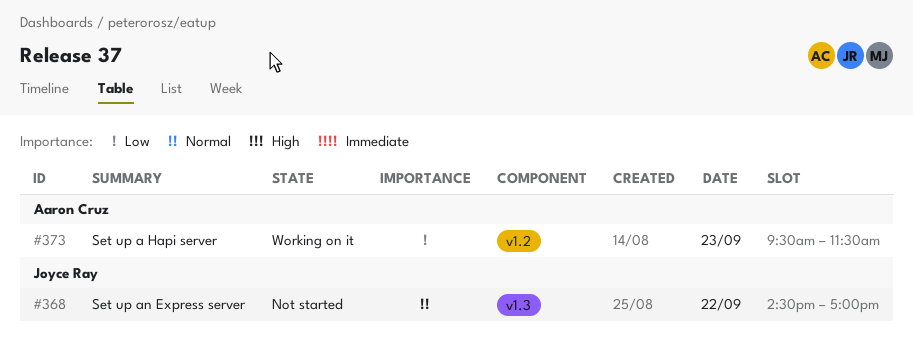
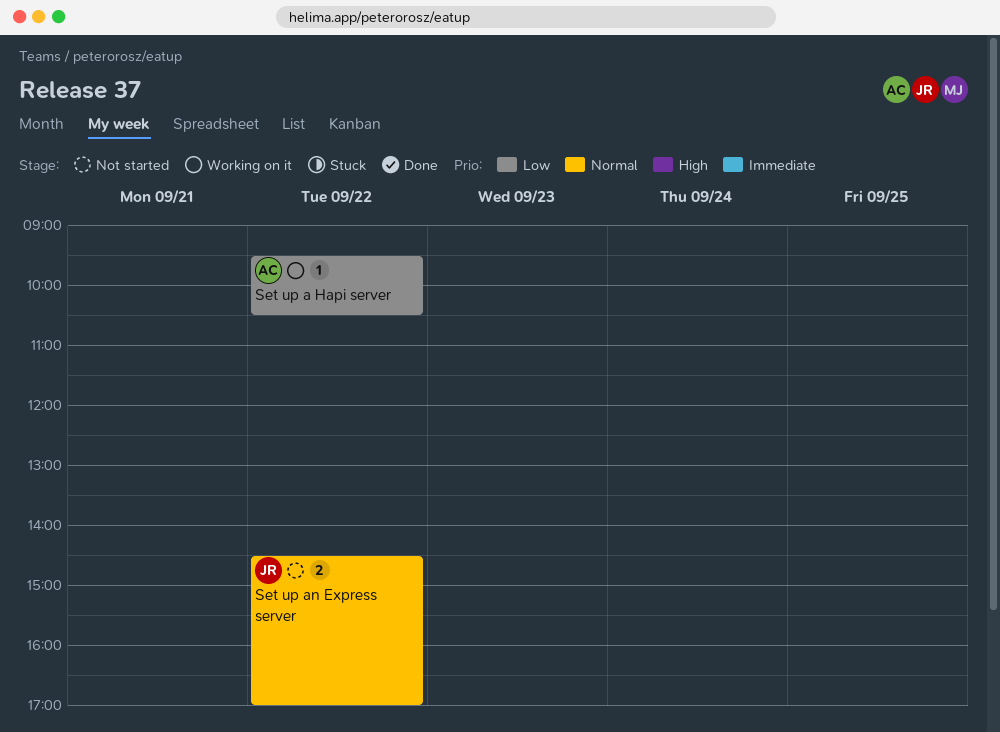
Set up a Hapi server, day: Sep 23 -> Sep 22
Set up a Hapi server, ends: 11:30 -> 10:30

